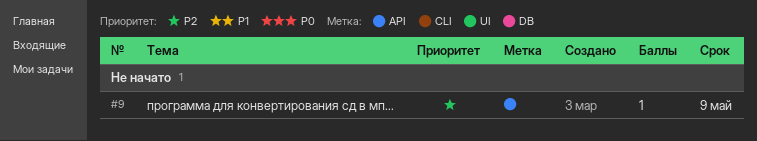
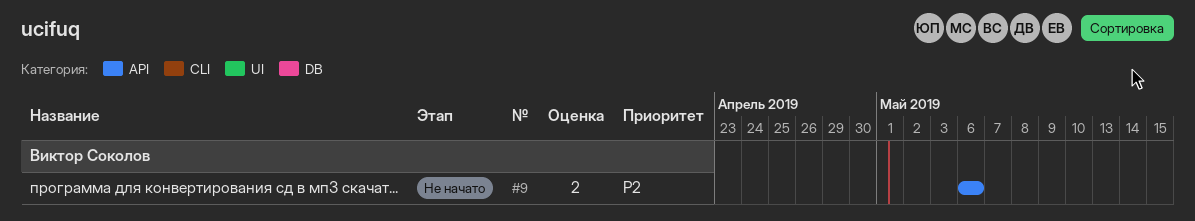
#9, estimate: 1 -> 2
#9, due: May 9 -> May 6

